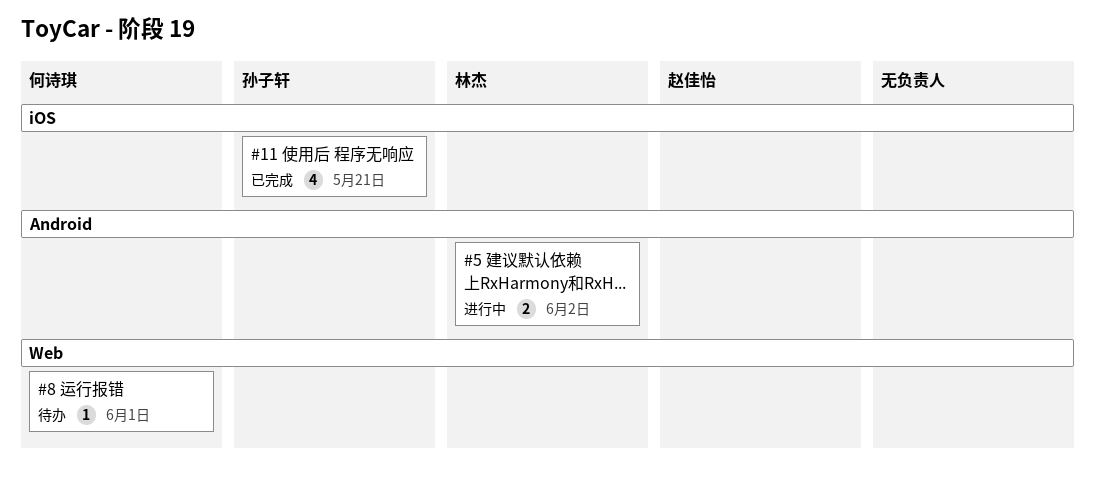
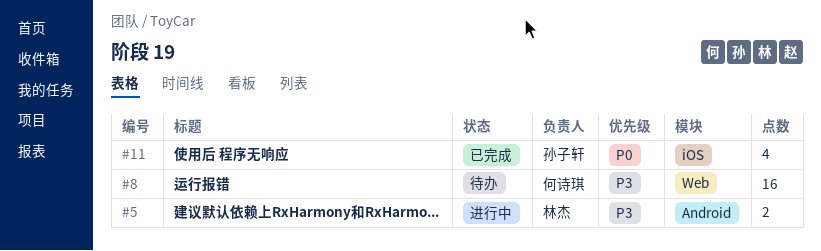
#8, estimate: 1 -> 16

